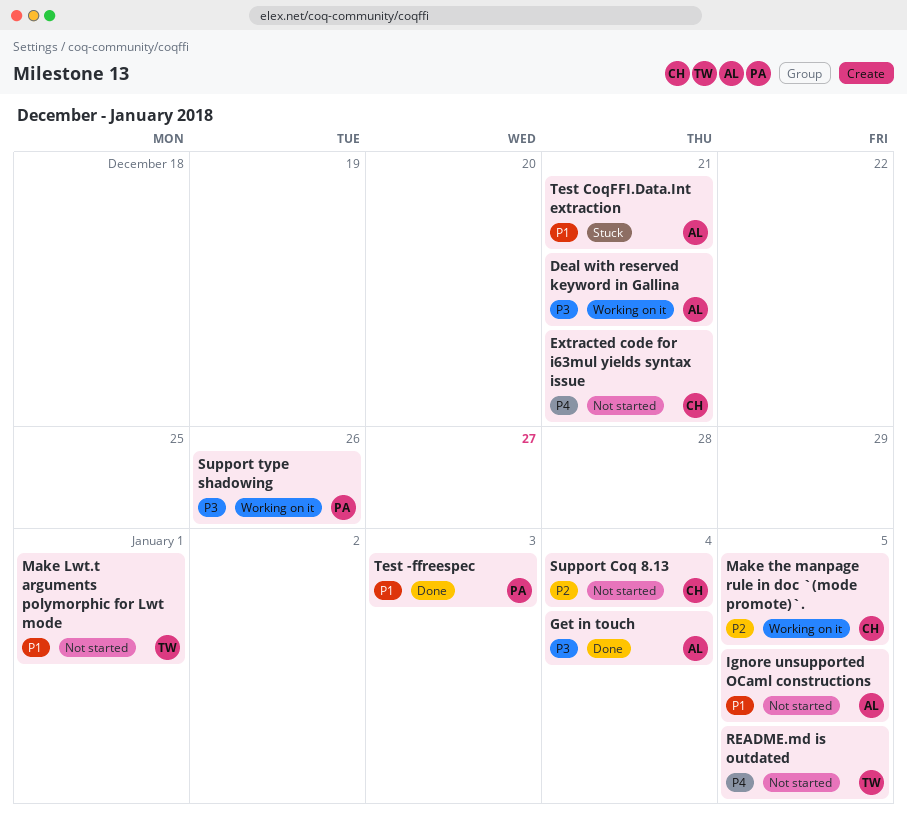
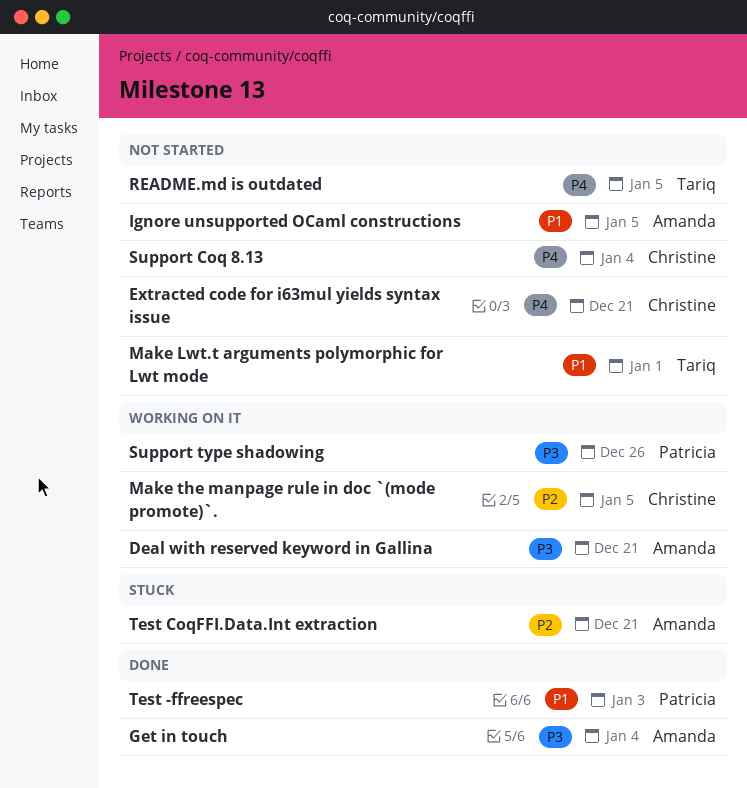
Support Coq 8.13, priority: P2 -> P4
Test CoqFFI.Data.Int extraction, priority: P1 -> P2

